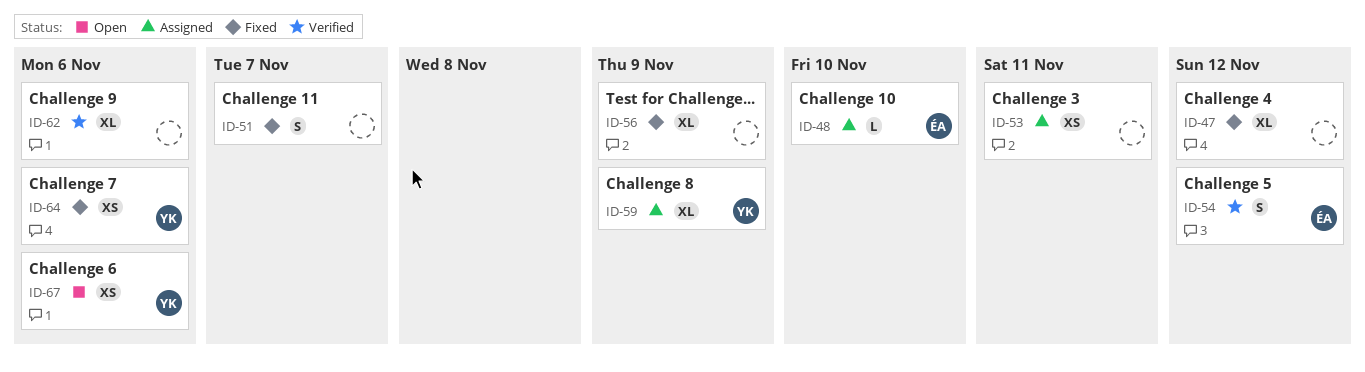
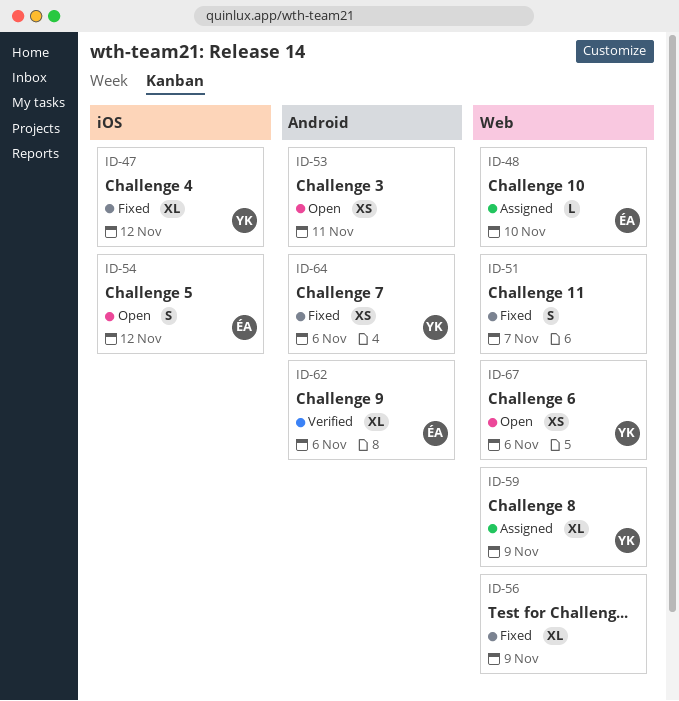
ID-47, owner: none -> YK
ID-53, status: Assigned -> Open
ID-54, status: Verified -> Open
ID-62, owner: none -> ÉA

